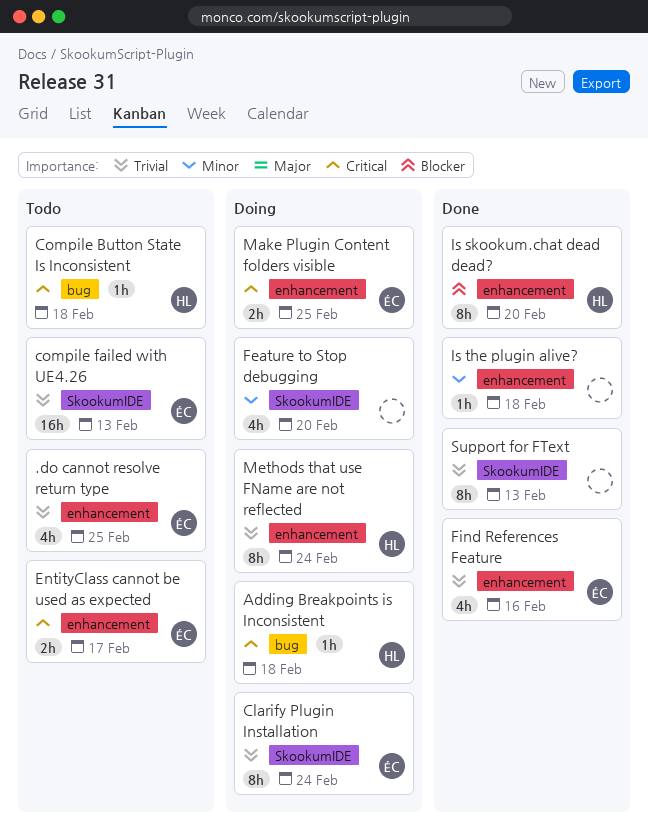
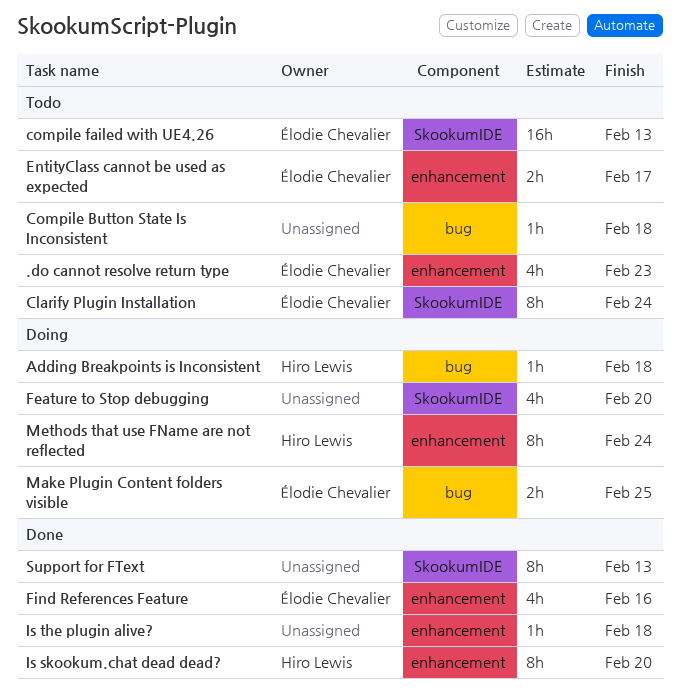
.do cannot resolve return type, due: Feb 25 -> Feb 23
Clarify Plugin Installation, status: Doing -> Todo
Compile Button State Is Inconsistent, owner: Hiro Lewis -> none
Make Plugin Content folders visible, label: enhancement -> bug

